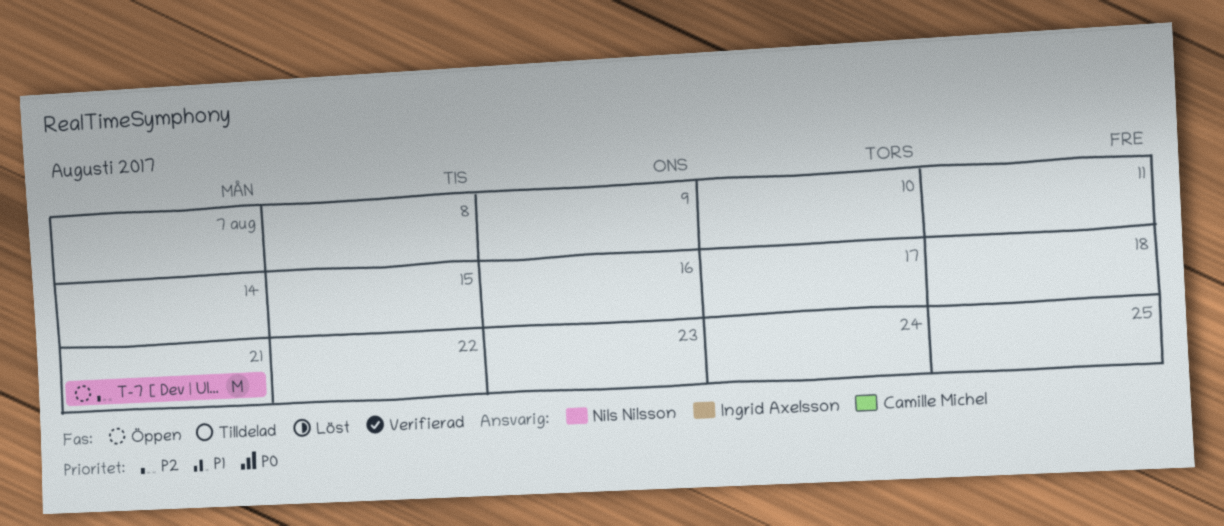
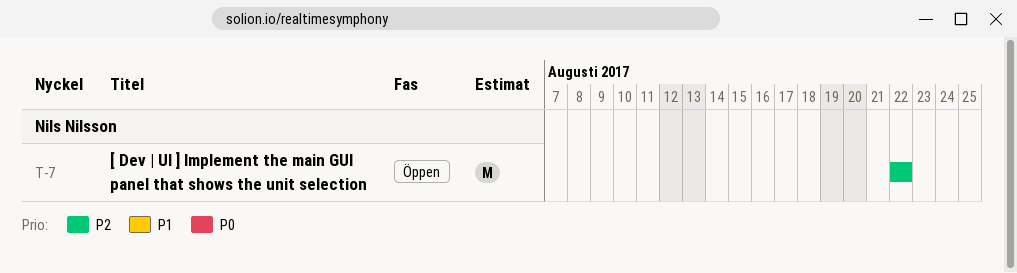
T-7, start: Aug 21 -> Aug 22
T-7, due: Aug 21 -> Aug 22

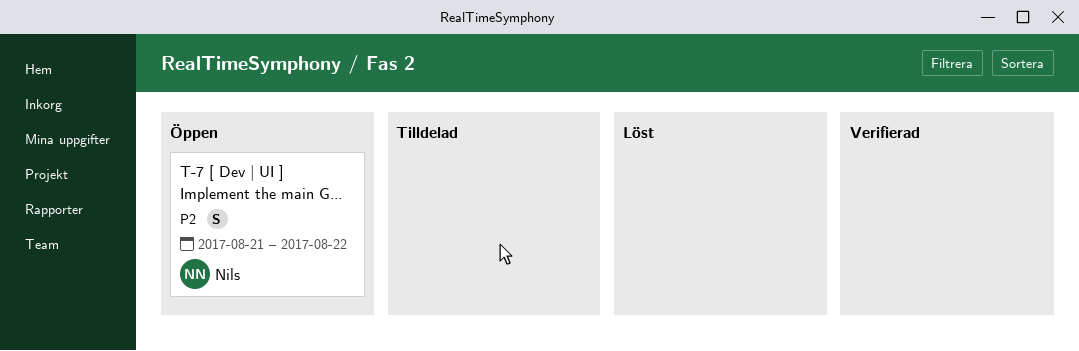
T-7, estimate: M -> S
T-7, start: Aug 22 -> Aug 21

